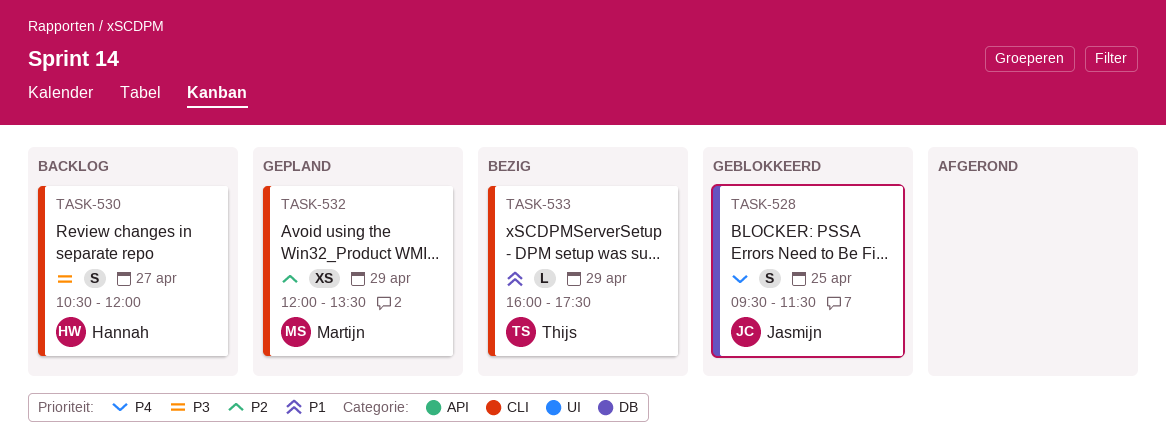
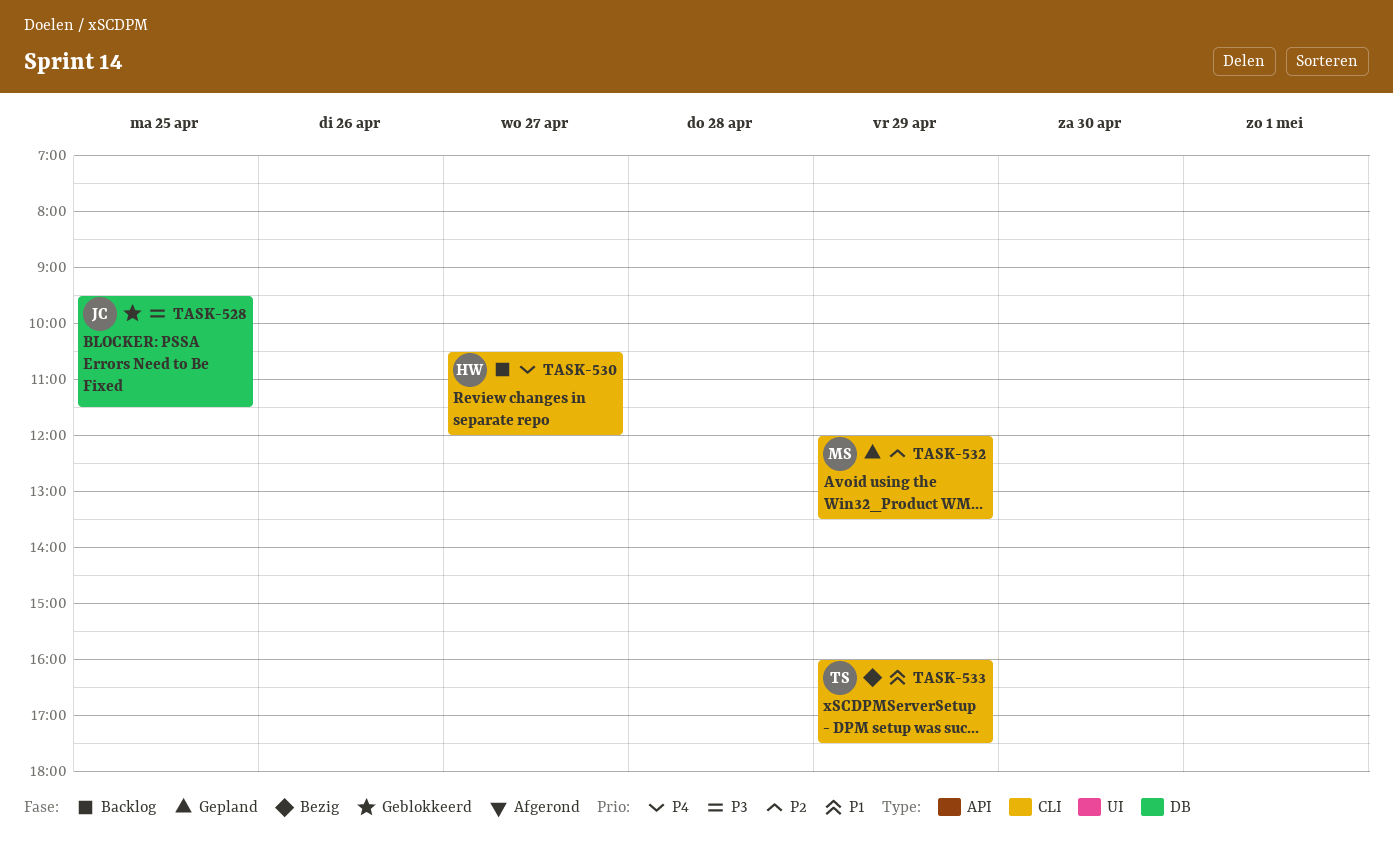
TASK-528, priority: P4 -> P3
TASK-530, priority: P3 -> P4

